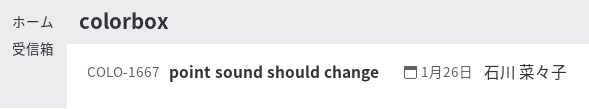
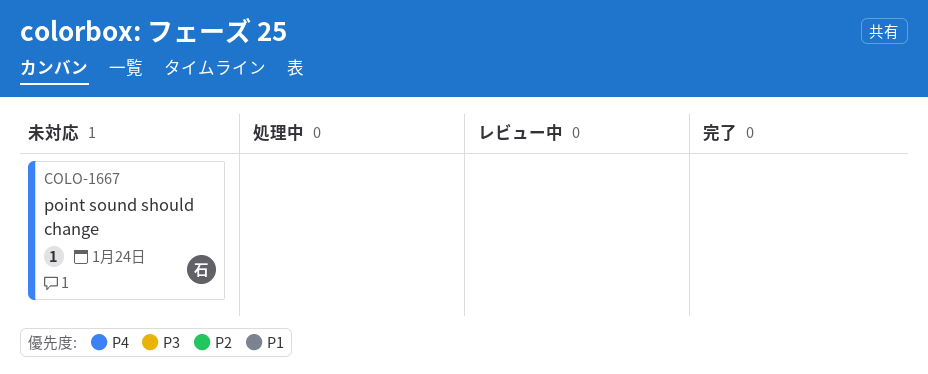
COLO-1667, due: Jan 26 -> Jan 24

